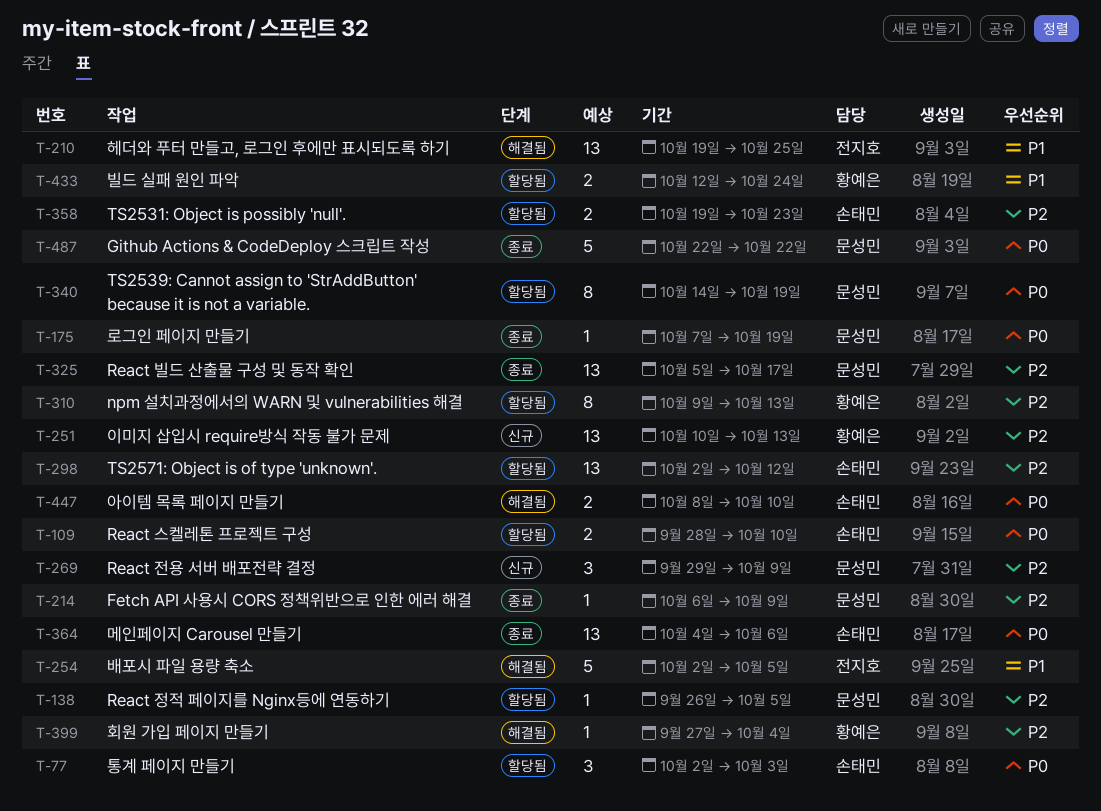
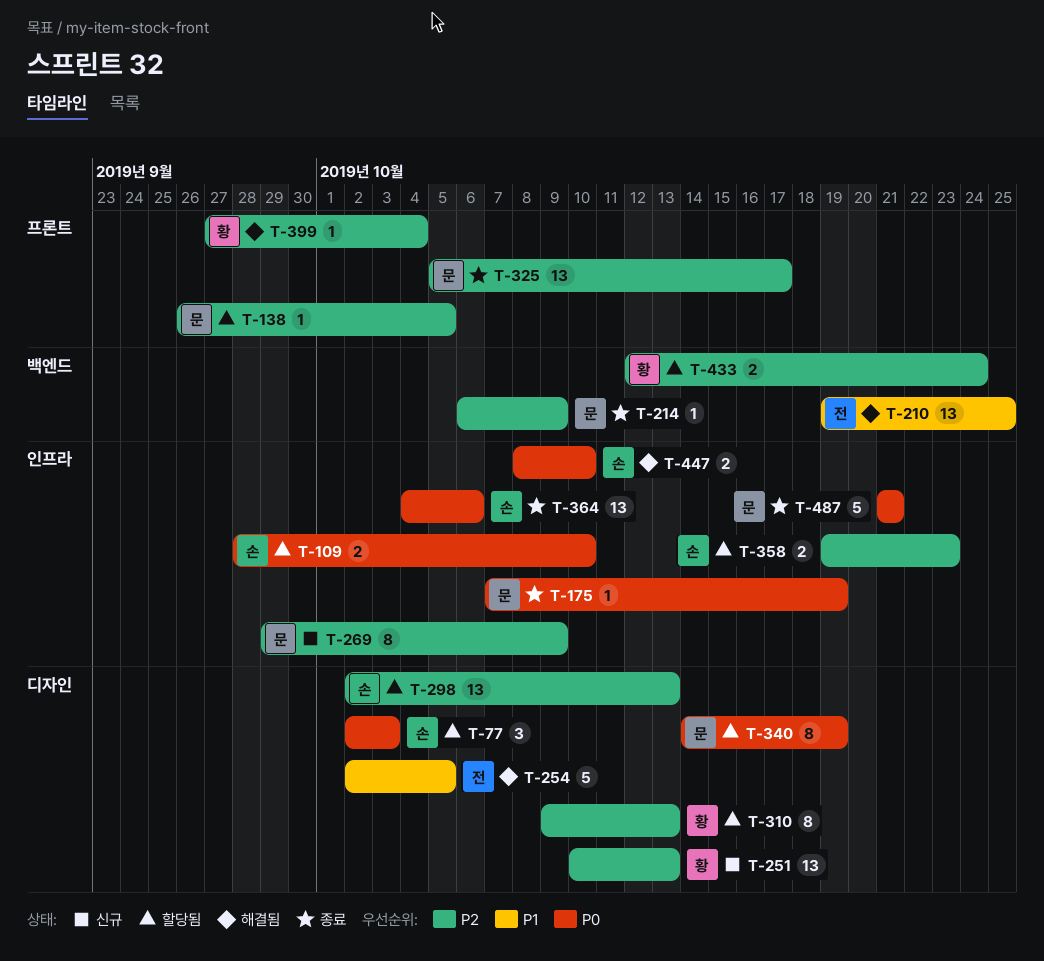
T-269, estimate: 3 -> 8
T-298, due: Oct 12 -> Oct 13
T-433, priority: P1 -> P2
T-487, start: Oct 22 -> Oct 21
T-487, due: Oct 22 -> Oct 21

